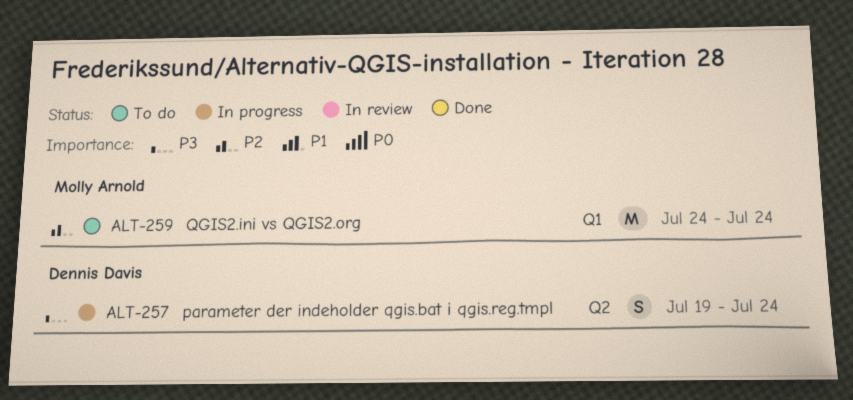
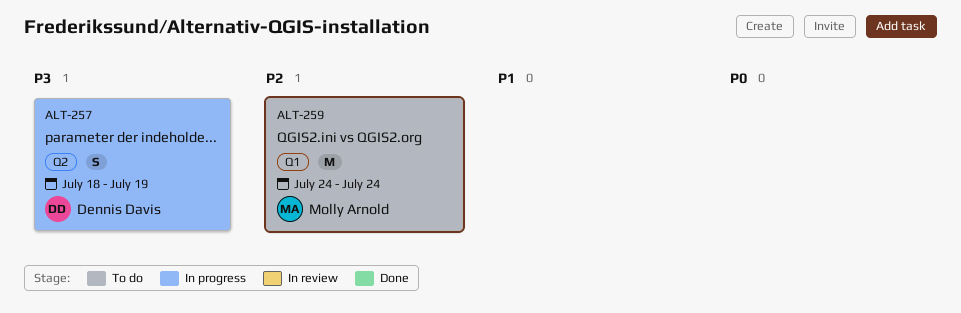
ALT-257, start: Jul 19 -> Jul 18
ALT-257, due: Jul 24 -> Jul 19

